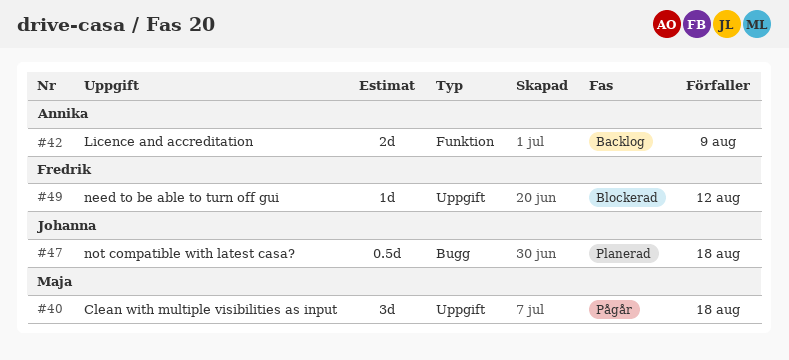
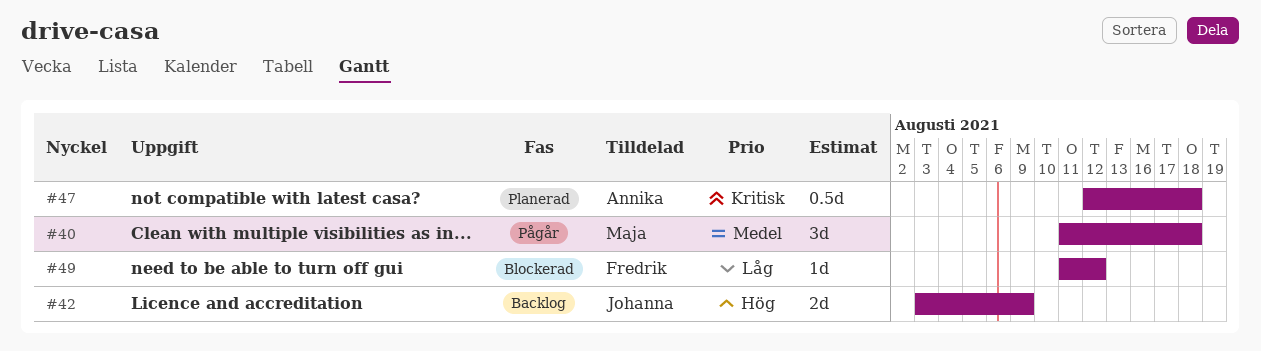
#42, owner: Annika -> Johanna
#47, owner: Johanna -> Annika

